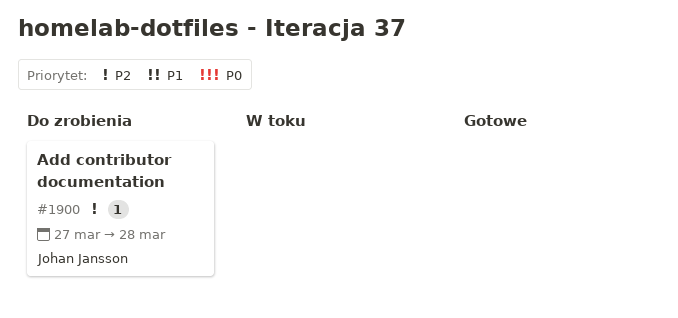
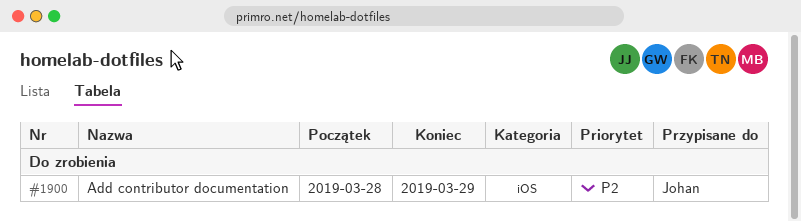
#1900, start: Mar 27 -> Mar 28
#1900, due: Mar 28 -> Mar 29

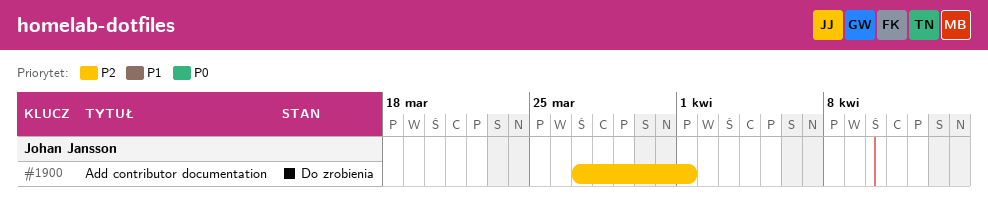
#1900, start: Mar 28 -> Mar 27
#1900, due: Mar 29 -> Apr 1

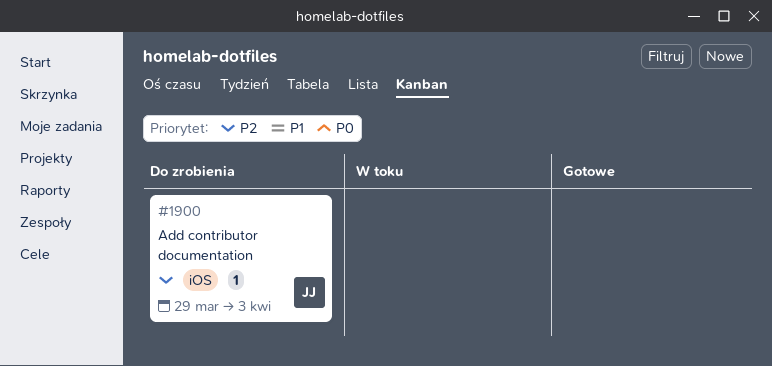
#1900, start: Mar 27 -> Mar 29
#1900, due: Apr 1 -> Apr 3

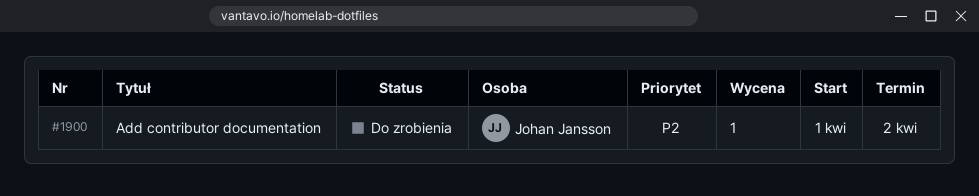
#1900, start: Mar 29 -> Apr 1
#1900, due: Apr 3 -> Apr 2

